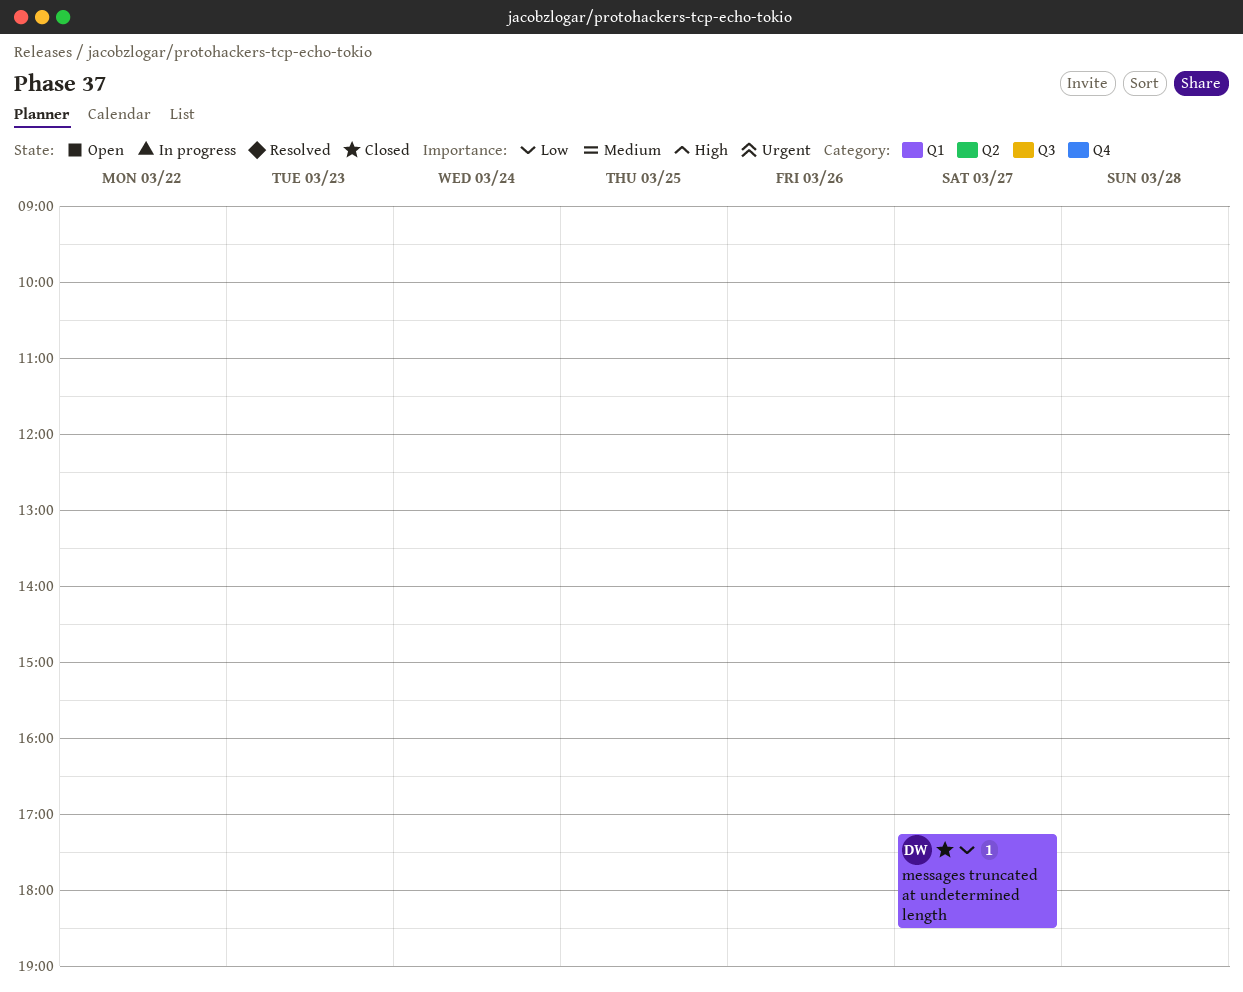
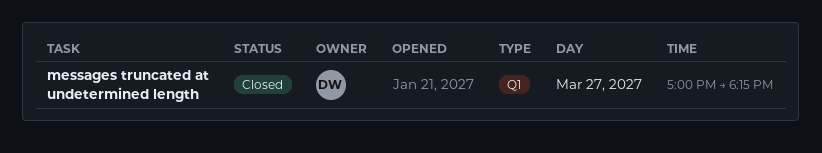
messages truncated at undetermined length, begins: 17:15 -> 17:00
messages truncated at undetermined length, ends: 18:30 -> 18:15

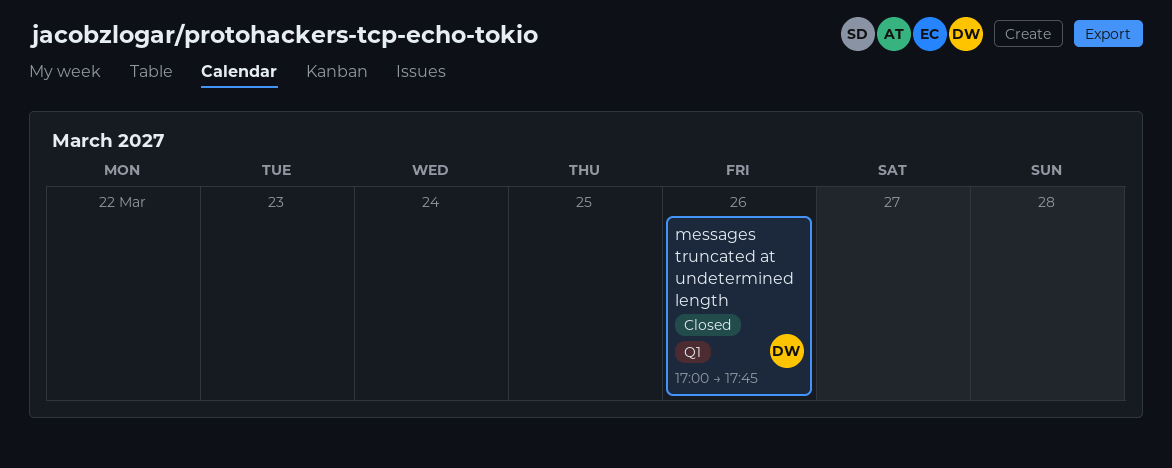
messages truncated at undetermined length, day: Mar 27 -> Mar 26
messages truncated at undetermined length, ends: 18:15 -> 17:45

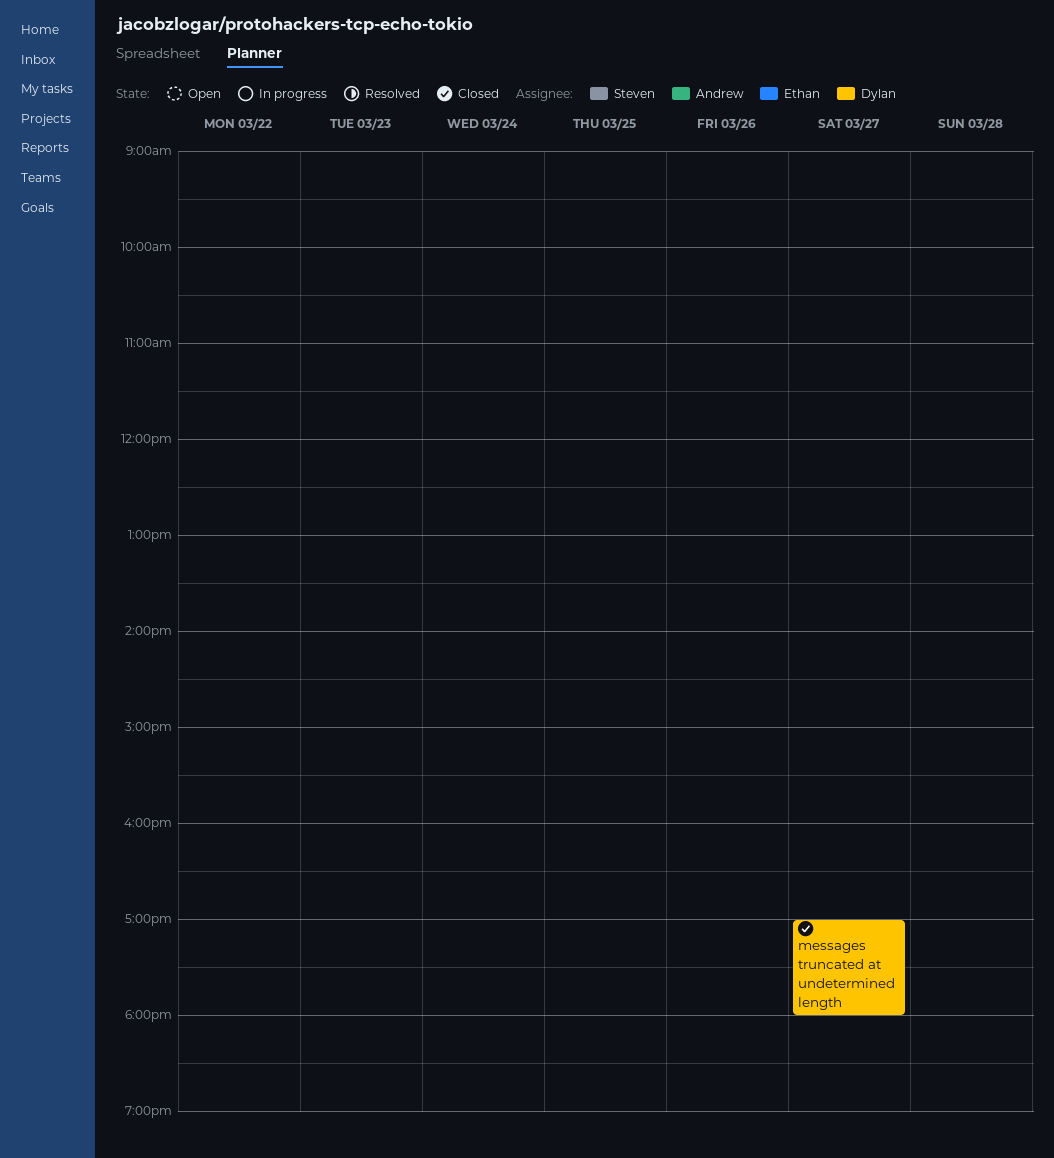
messages truncated at undetermined length, day: Mar 26 -> Mar 27
messages truncated at undetermined length, ends: 17:45 -> 18:00

